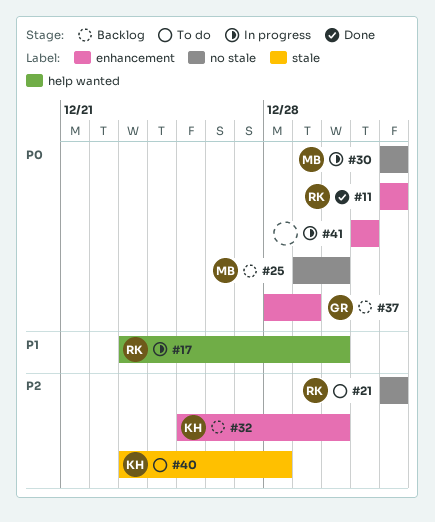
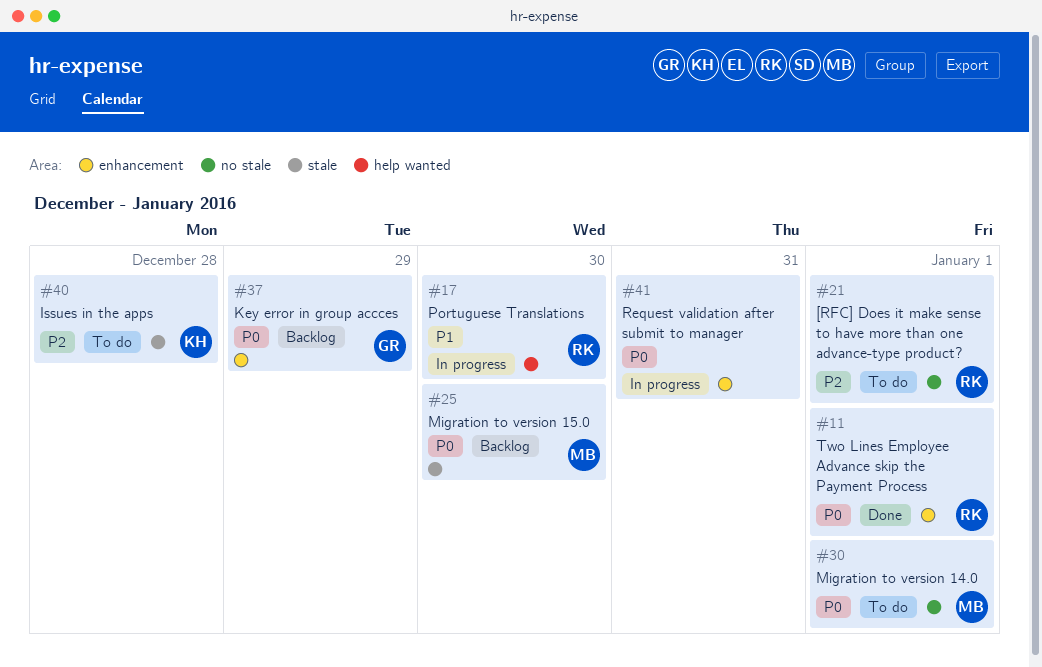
#25, label: no stale -> stale
#30, status: In progress -> To do
#32: present -> none

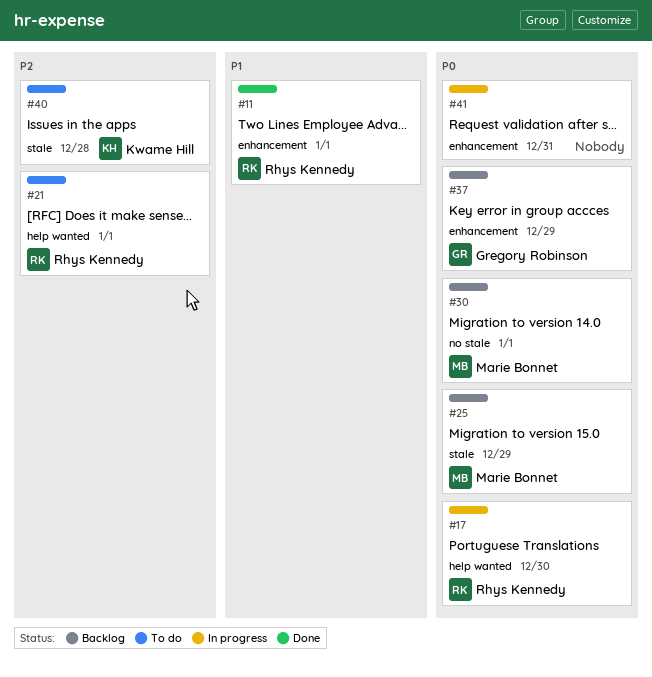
#11, priority: P0 -> P1
#17, priority: P1 -> P0
#21, label: no stale -> help wanted
#25, due: Dec 30 -> Dec 29
#30, status: To do -> Backlog

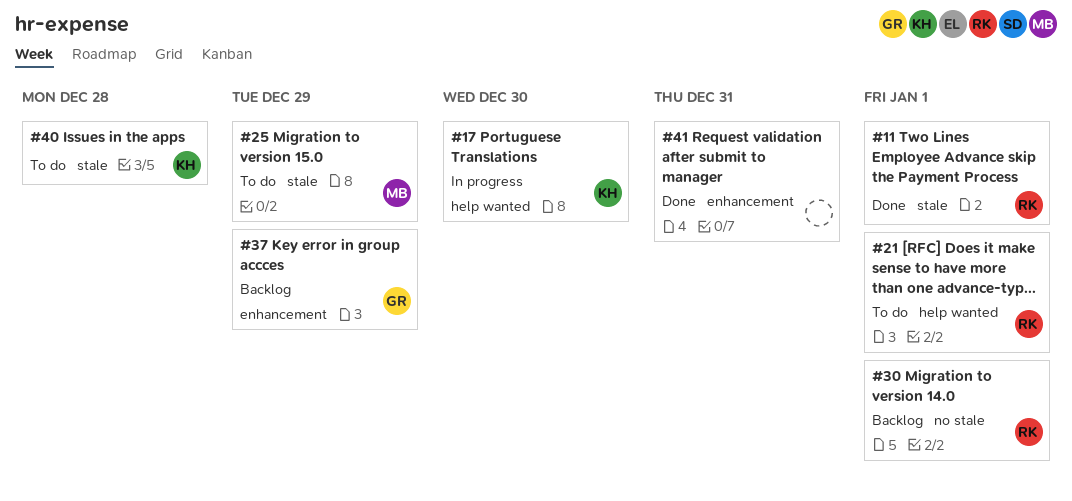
#11, label: enhancement -> stale
#17, owner: Rhys Kennedy -> Kwame Hill
#25, status: Backlog -> To do
#30, owner: Marie Bonnet -> Rhys Kennedy
#41, status: In progress -> Done

